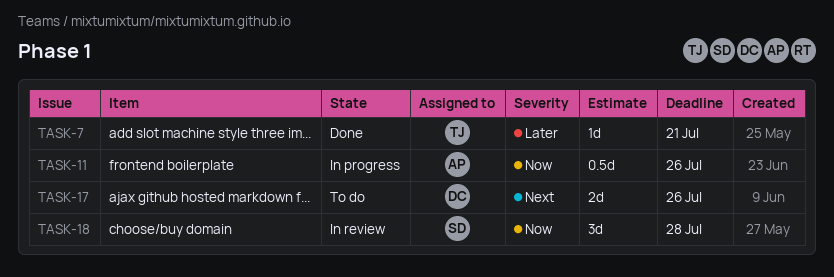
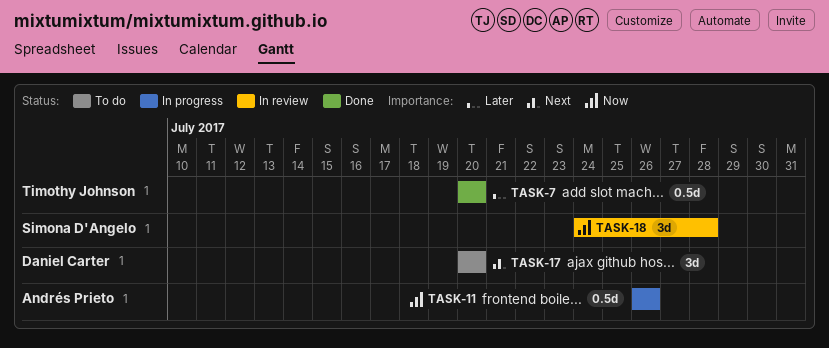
TASK-7, estimate: 1d -> 0.5d
TASK-7, due: Jul 21 -> Jul 20
TASK-17, estimate: 2d -> 3d
TASK-17, due: Jul 26 -> Jul 20

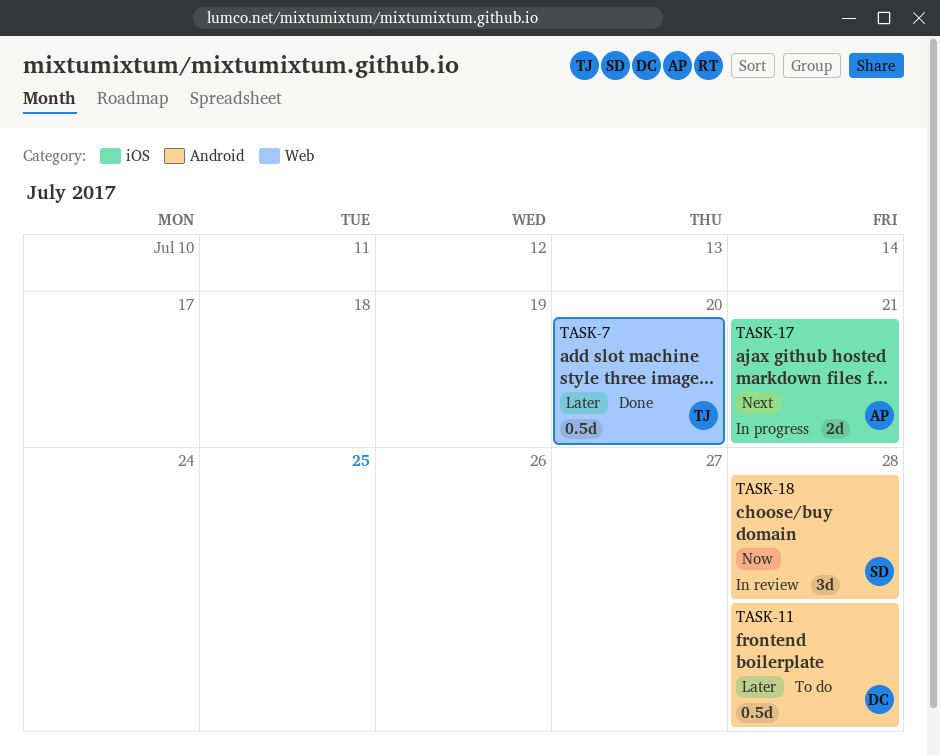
TASK-11, status: In progress -> To do
TASK-11, owner: Andrés Prieto -> Daniel Carter
TASK-11, priority: Now -> Later
TASK-11, due: Jul 26 -> Jul 28
TASK-17, status: To do -> In progress
TASK-17, owner: Daniel Carter -> Andrés Prieto
TASK-17, estimate: 3d -> 2d
TASK-17, due: Jul 20 -> Jul 21

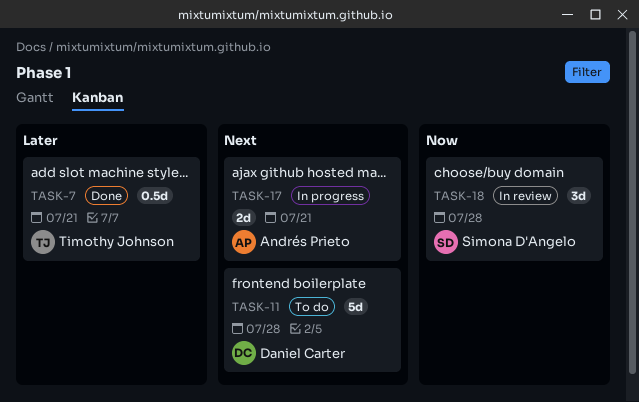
TASK-7, due: Jul 20 -> Jul 21
TASK-11, priority: Later -> Next
TASK-11, estimate: 0.5d -> 5d

